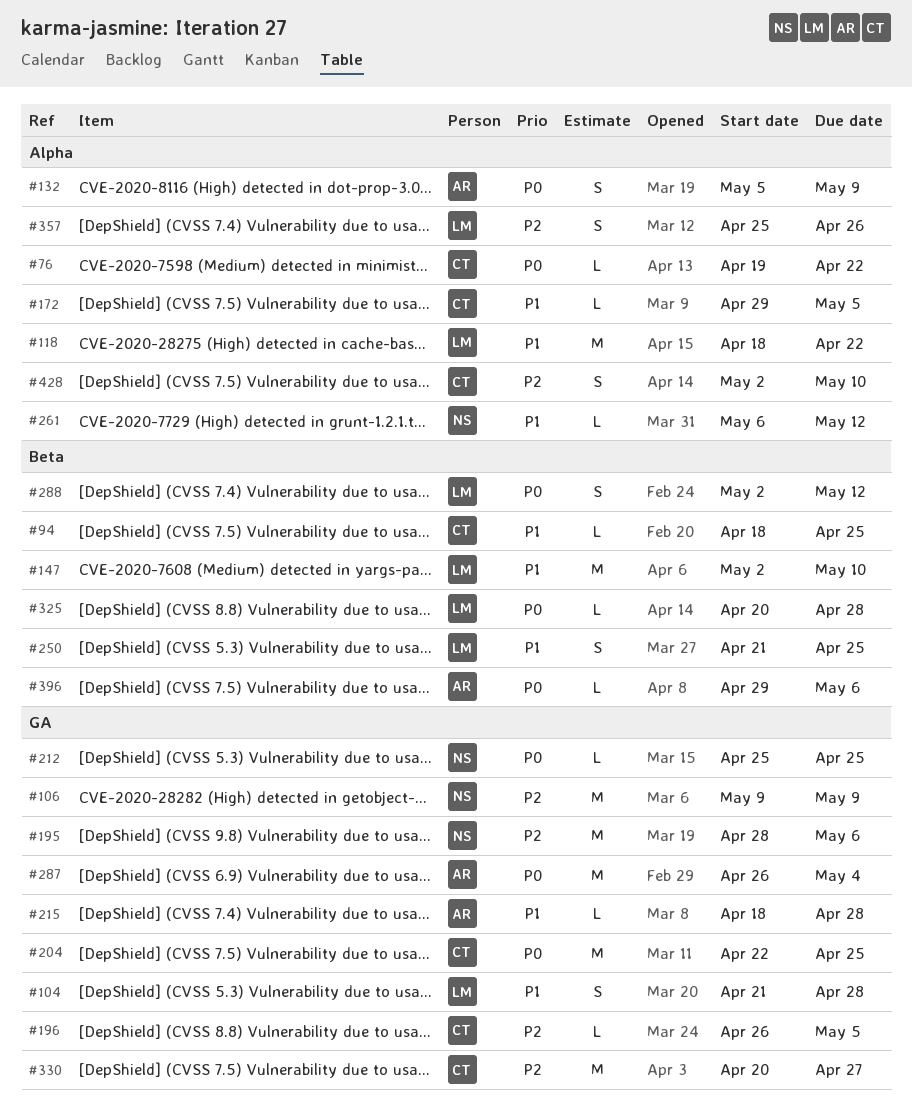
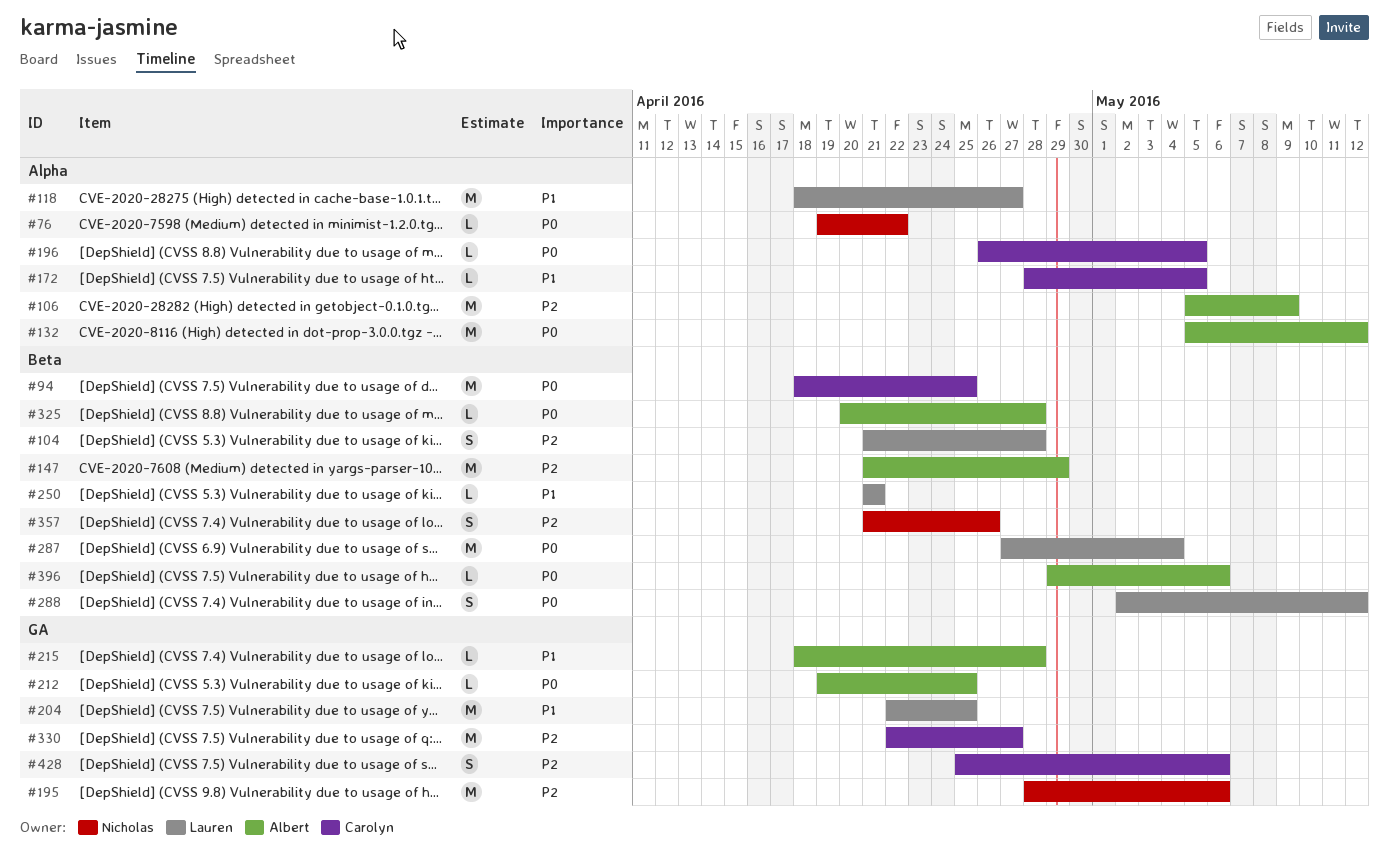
#76, owner: Carolyn -> Nicholas
#94, priority: P1 -> P0
#94, estimate: L -> M
#104, priority: P1 -> P2
#104, label: GA -> Beta
#106, owner: Nicholas -> Albert
#106, label: GA -> Alpha
#106, start: May 9 -> May 5
#118, due: Apr 22 -> Apr 27
#132, estimate: S -> M
#132, due: May 9 -> May 12
#147, owner: Lauren -> Albert
#147, priority: P1 -> P2
#147, start: May 2 -> Apr 21
#147, due: May 10 -> Apr 29
#172, start: Apr 29 -> Apr 28
#196, priority: P2 -> P0
#196, label: GA -> Alpha
#204, owner: Carolyn -> Lauren
#204, priority: P0 -> P1
#212, owner: Nicholas -> Albert
#212, start: Apr 25 -> Apr 19
#250, estimate: S -> L
#250, due: Apr 25 -> Apr 21
#261: present -> none
#287, owner: Albert -> Lauren
#287, label: GA -> Beta
#287, start: Apr 26 -> Apr 27
#325, owner: Lauren -> Albert
#330, start: Apr 20 -> Apr 22
#357, owner: Lauren -> Nicholas
#357, label: Alpha -> Beta
#357, start: Apr 25 -> Apr 21
#428, label: Alpha -> GA
#428, start: May 2 -> Apr 25
#428, due: May 10 -> May 6

